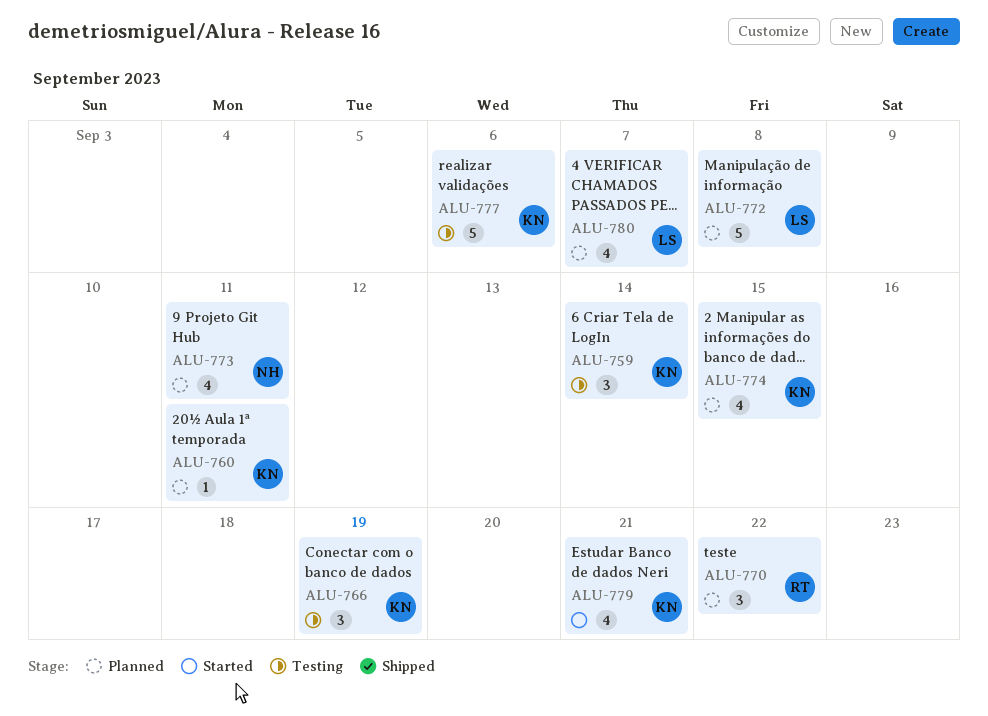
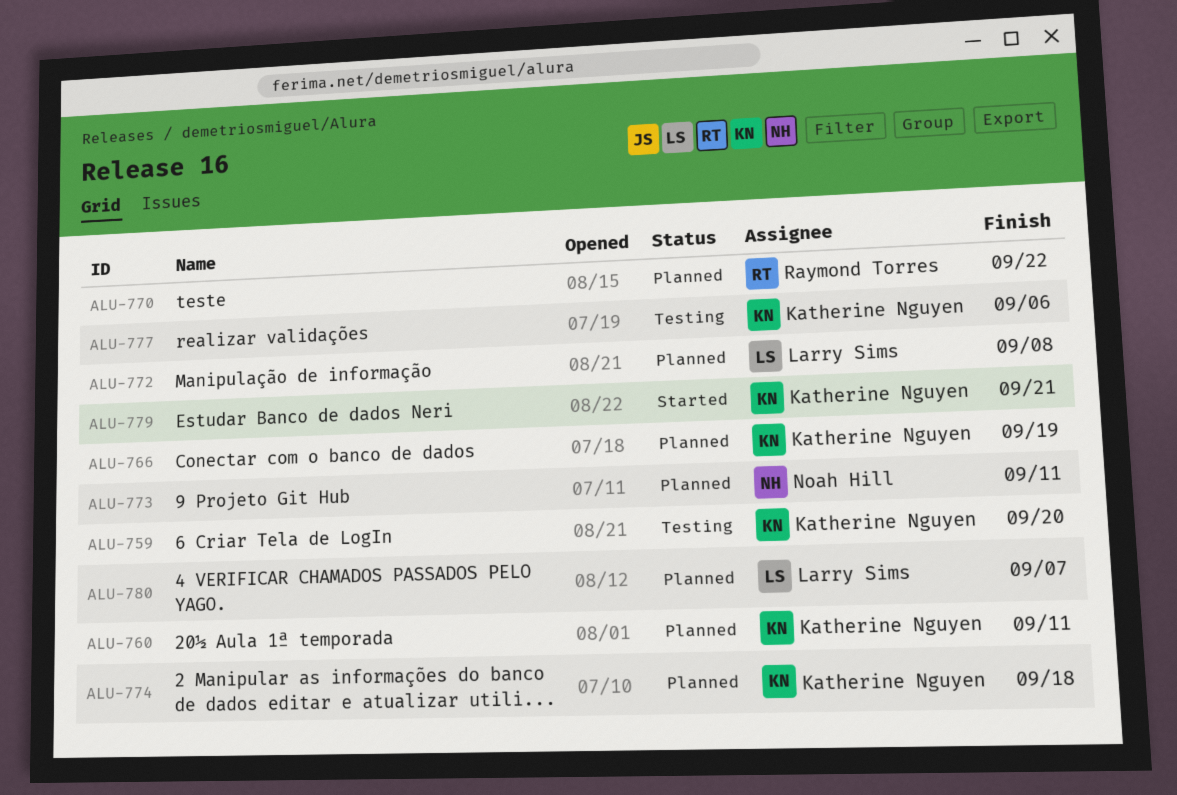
ALU-759, due: Sep 14 -> Sep 20
ALU-766, status: Testing -> Planned
ALU-774, due: Sep 15 -> Sep 18

